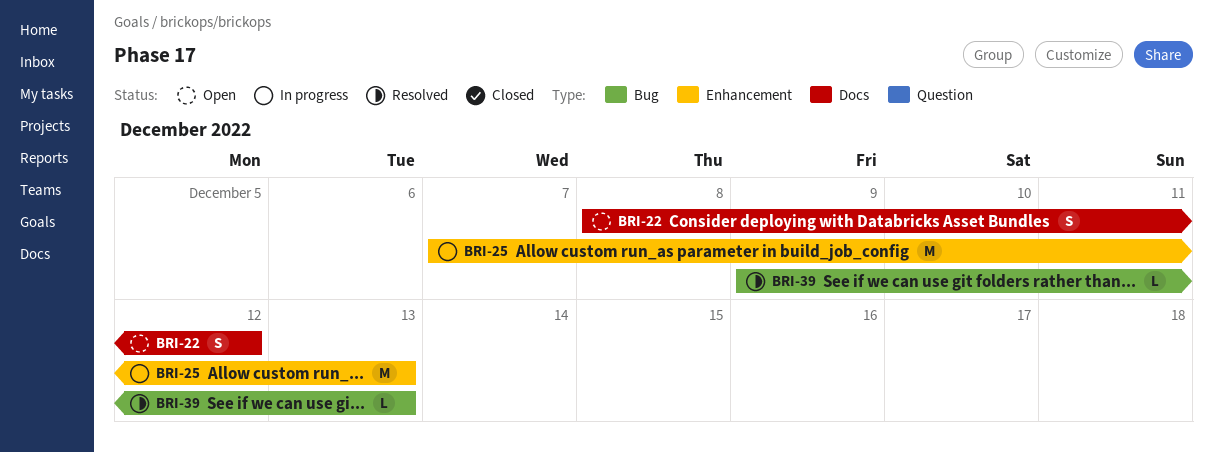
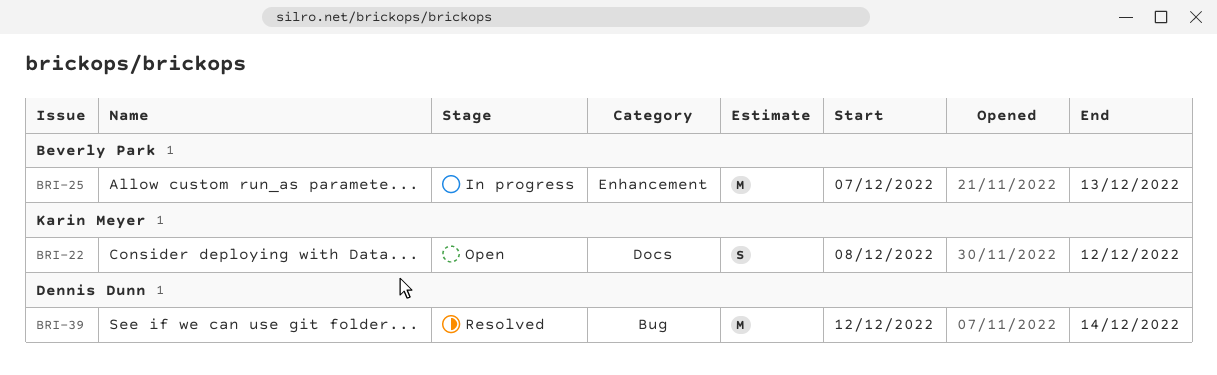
BRI-39, estimate: L -> M
BRI-39, start: Dec 9 -> Dec 12
BRI-39, due: Dec 13 -> Dec 14

